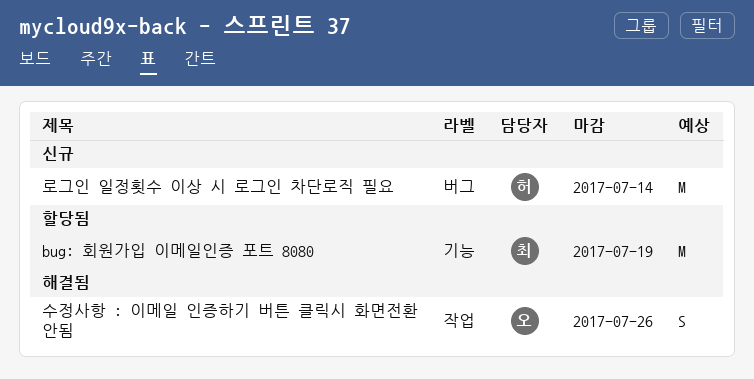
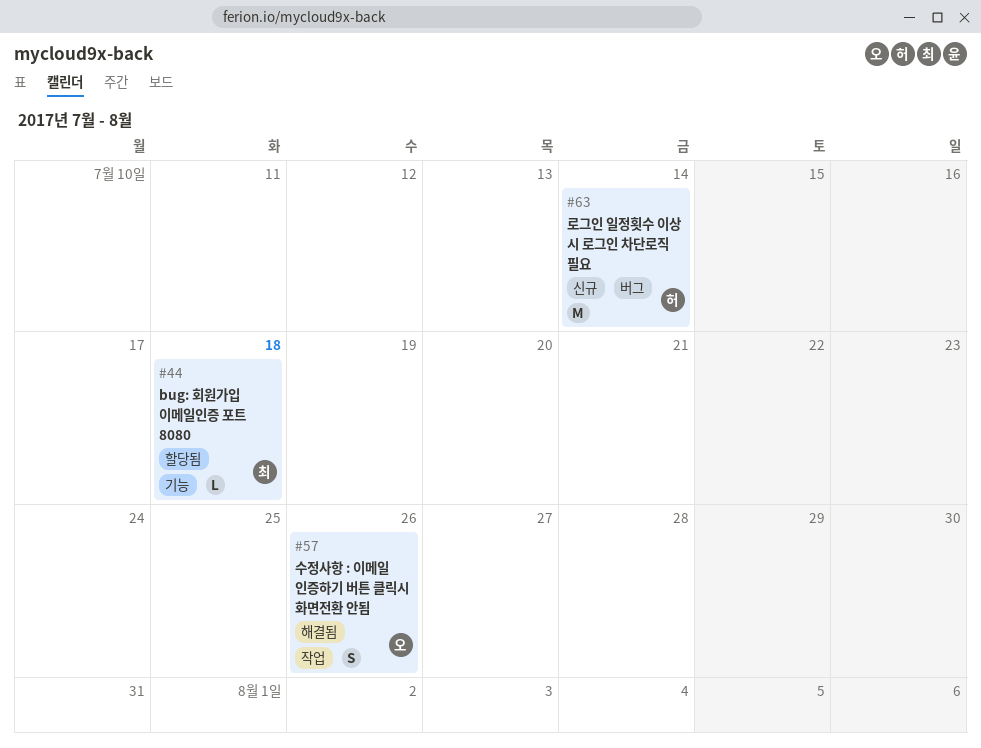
bug: 회원가입 이메일인증 포트 8080, estimate: M -> L
bug: 회원가입 이메일인증 포트 8080, due: Jul 19 -> Jul 18

